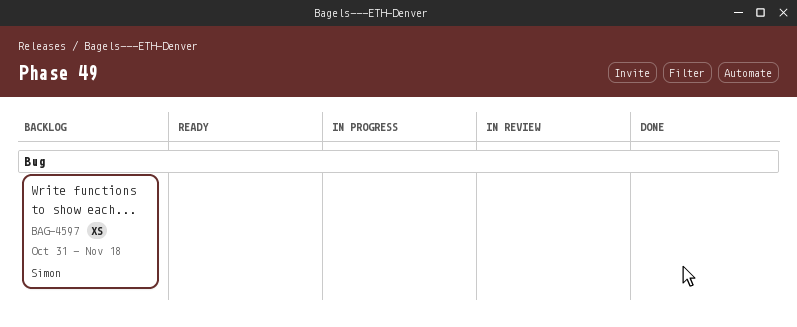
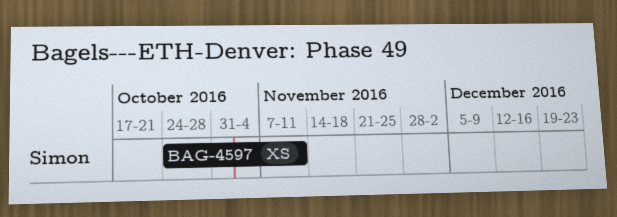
BAG-4597, start: Oct 31 -> Oct 24
BAG-4597, due: Nov 18 -> Nov 11

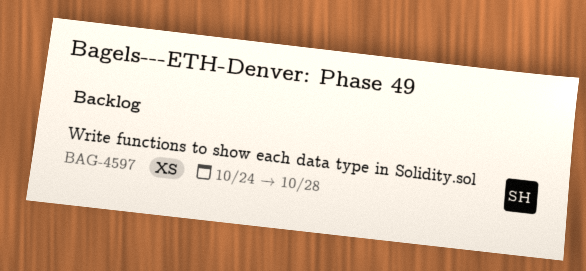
BAG-4597, due: Nov 11 -> Oct 28

